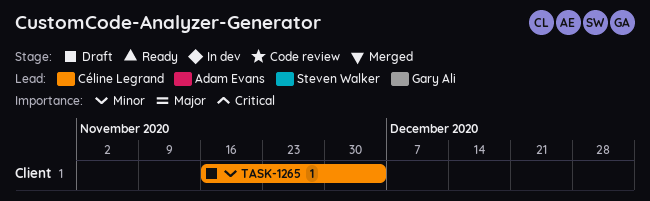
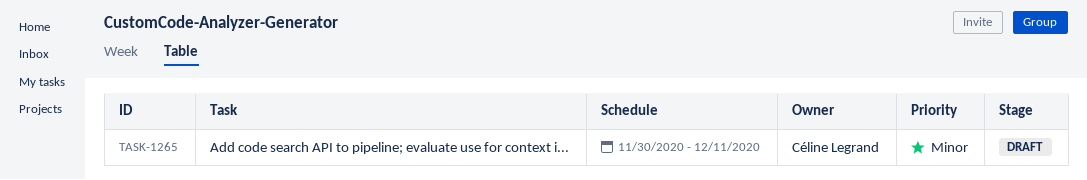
TASK-1265, start: Nov 16 -> Nov 30
TASK-1265, due: Dec 4 -> Dec 11

